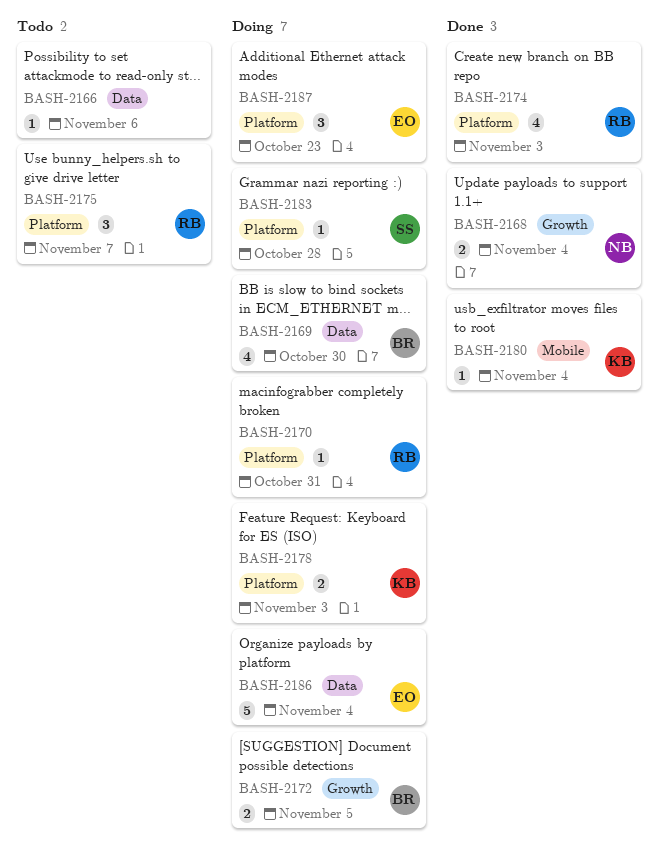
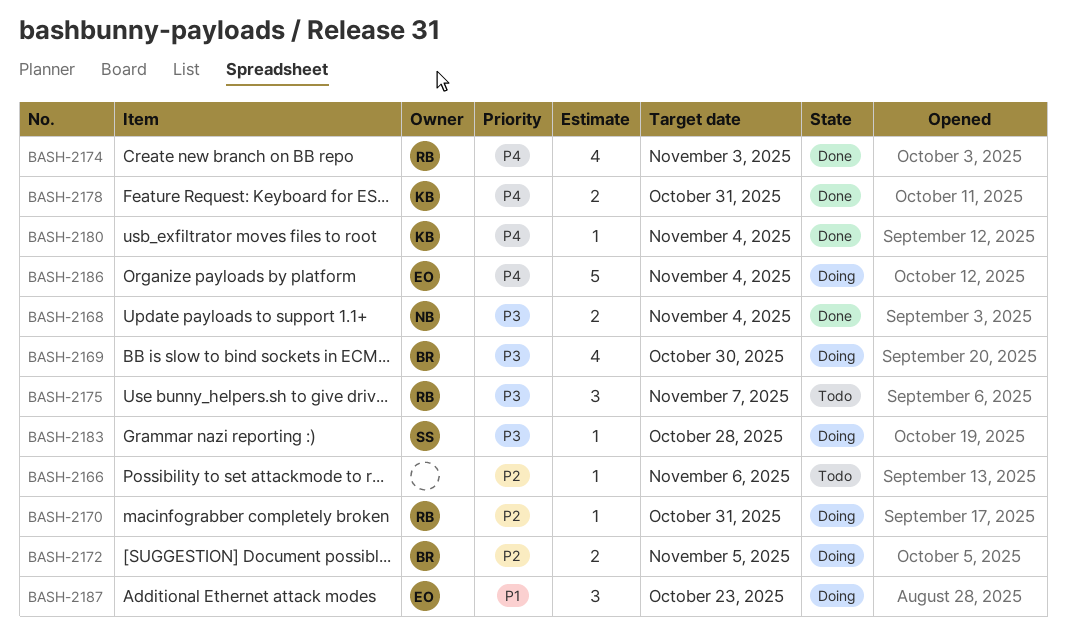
BASH-2178, status: Doing -> Done
BASH-2178, due: Nov 3 -> Oct 31

